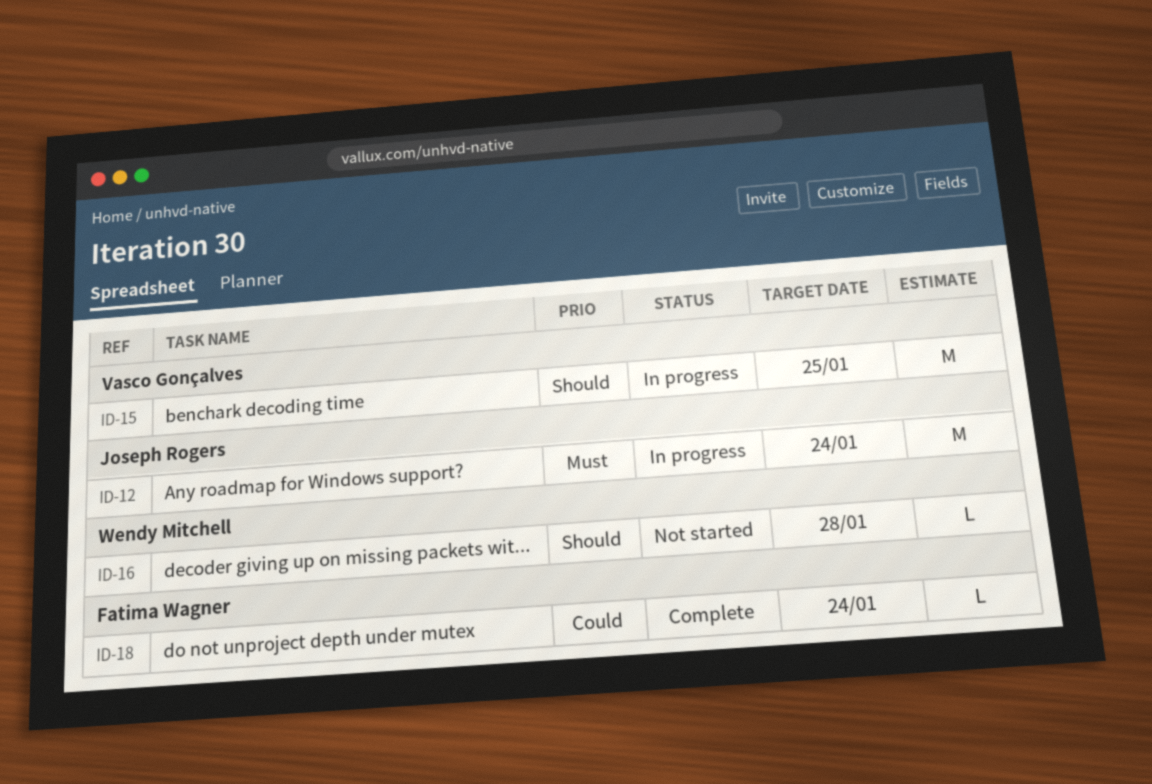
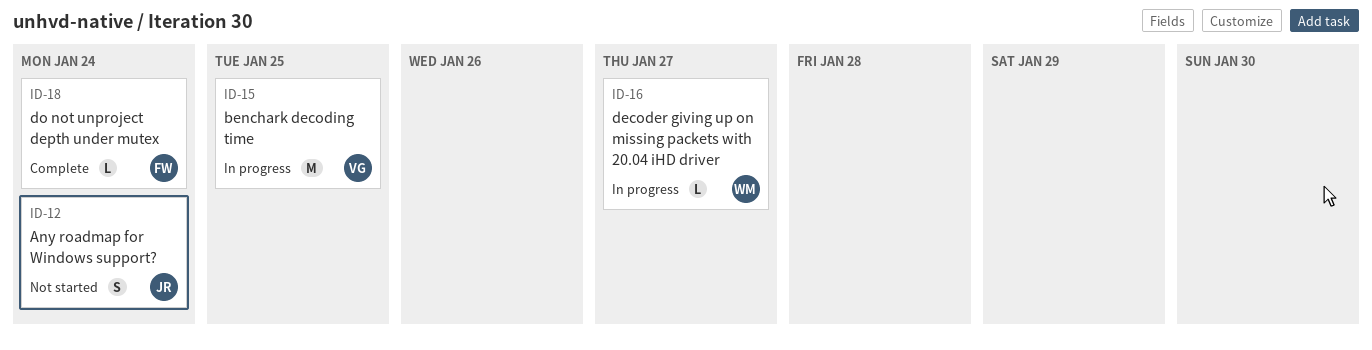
ID-12, status: In progress -> Not started
ID-12, estimate: M -> S
ID-16, status: Not started -> In progress
ID-16, due: Jan 28 -> Jan 27

